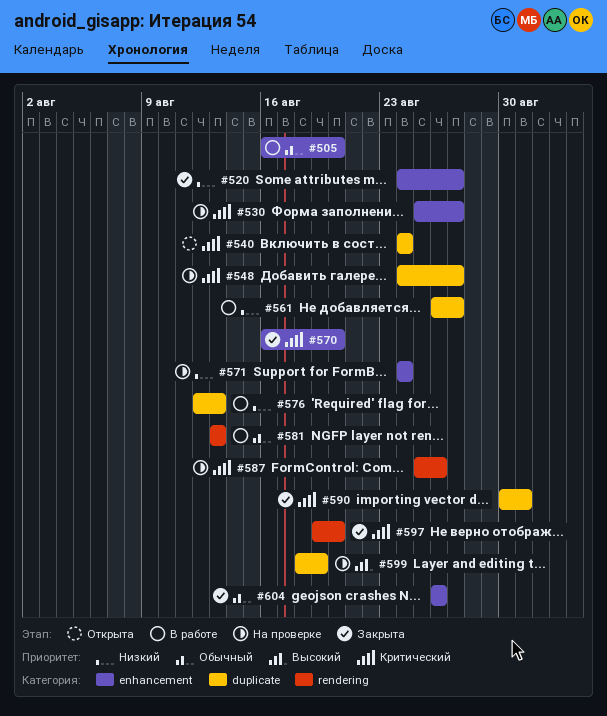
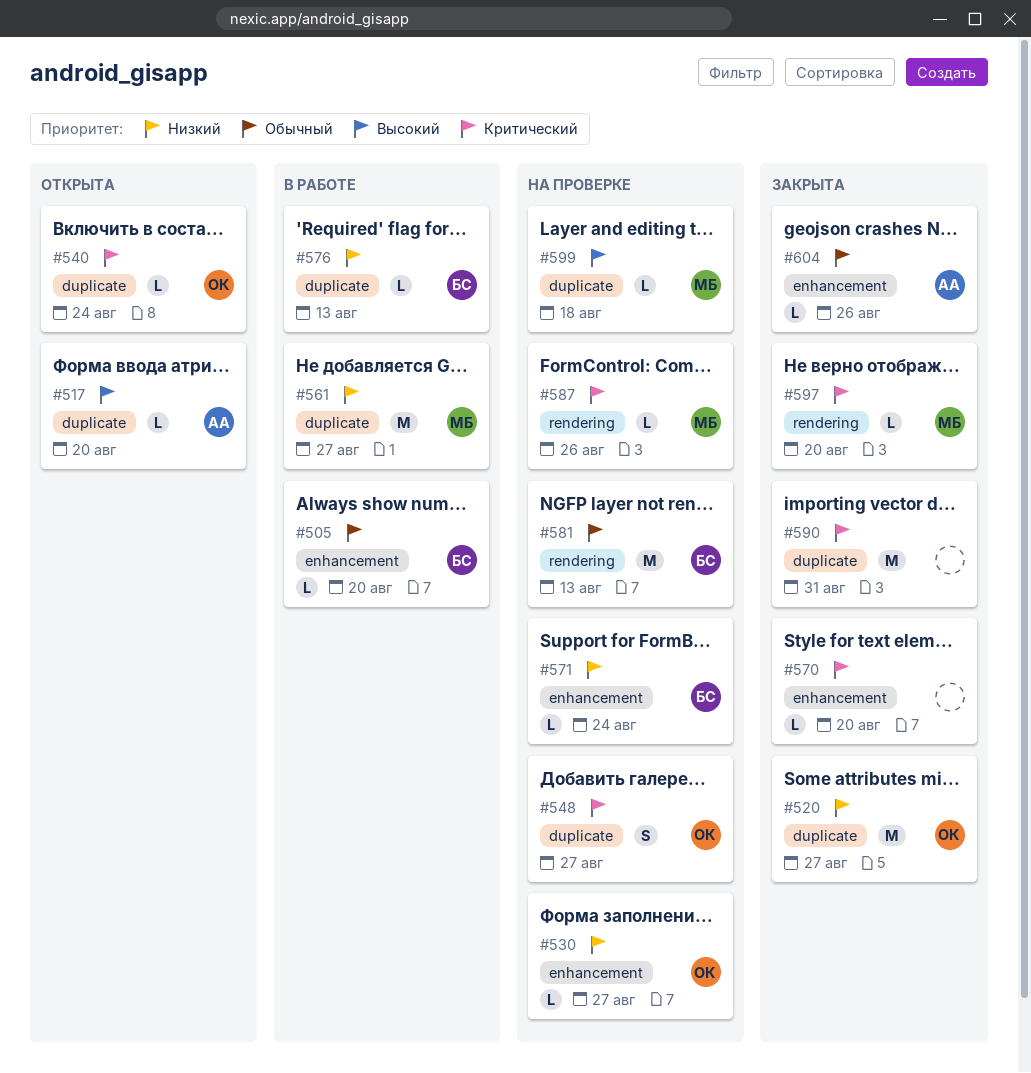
#517: none -> present
#520, label: enhancement -> duplicate
#530, priority: Критический -> Низкий
#581, status: В работе -> На проверке
#599, due: Aug 19 -> Aug 18

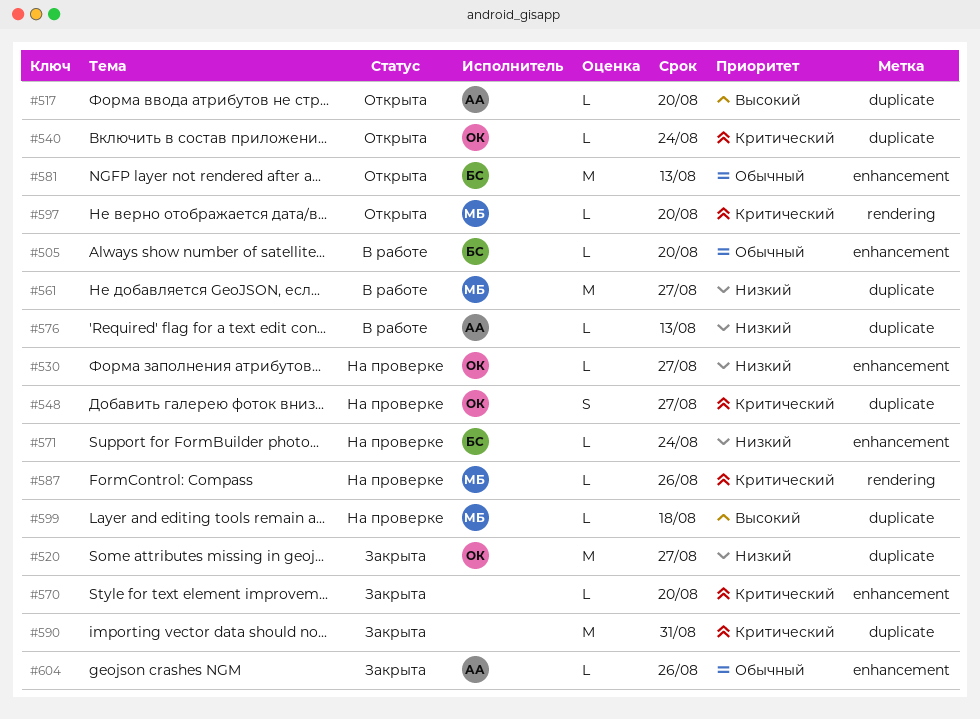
#576, owner: БС -> АА
#581, status: На проверке -> Открыта
#581, label: rendering -> enhancement
#597, status: Закрыта -> Открыта

